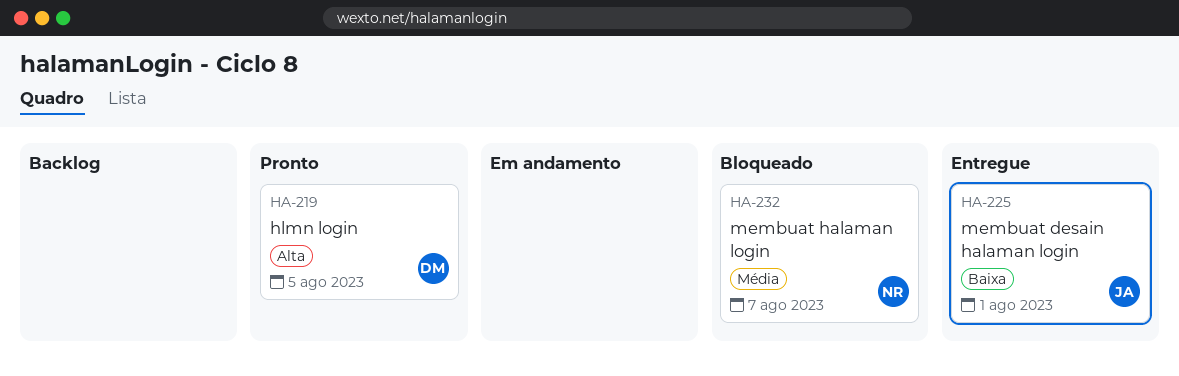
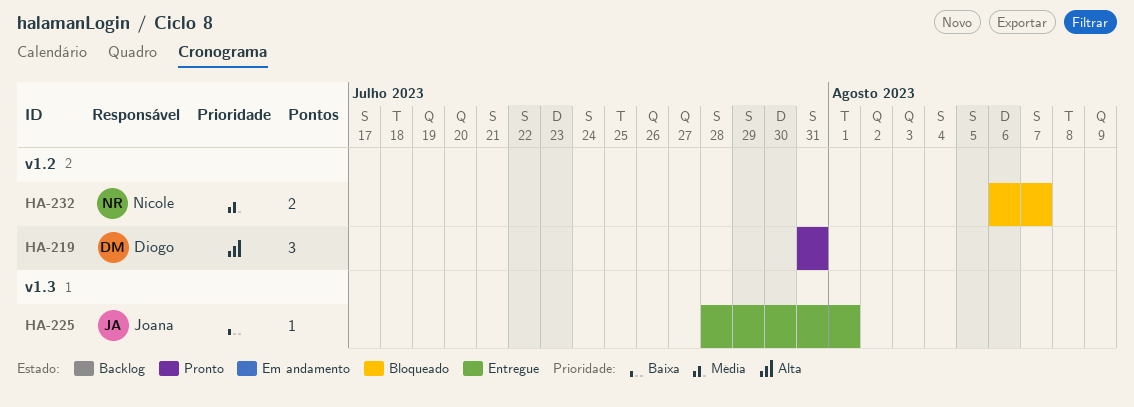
HA-219, due: Aug 5 -> Jul 31

